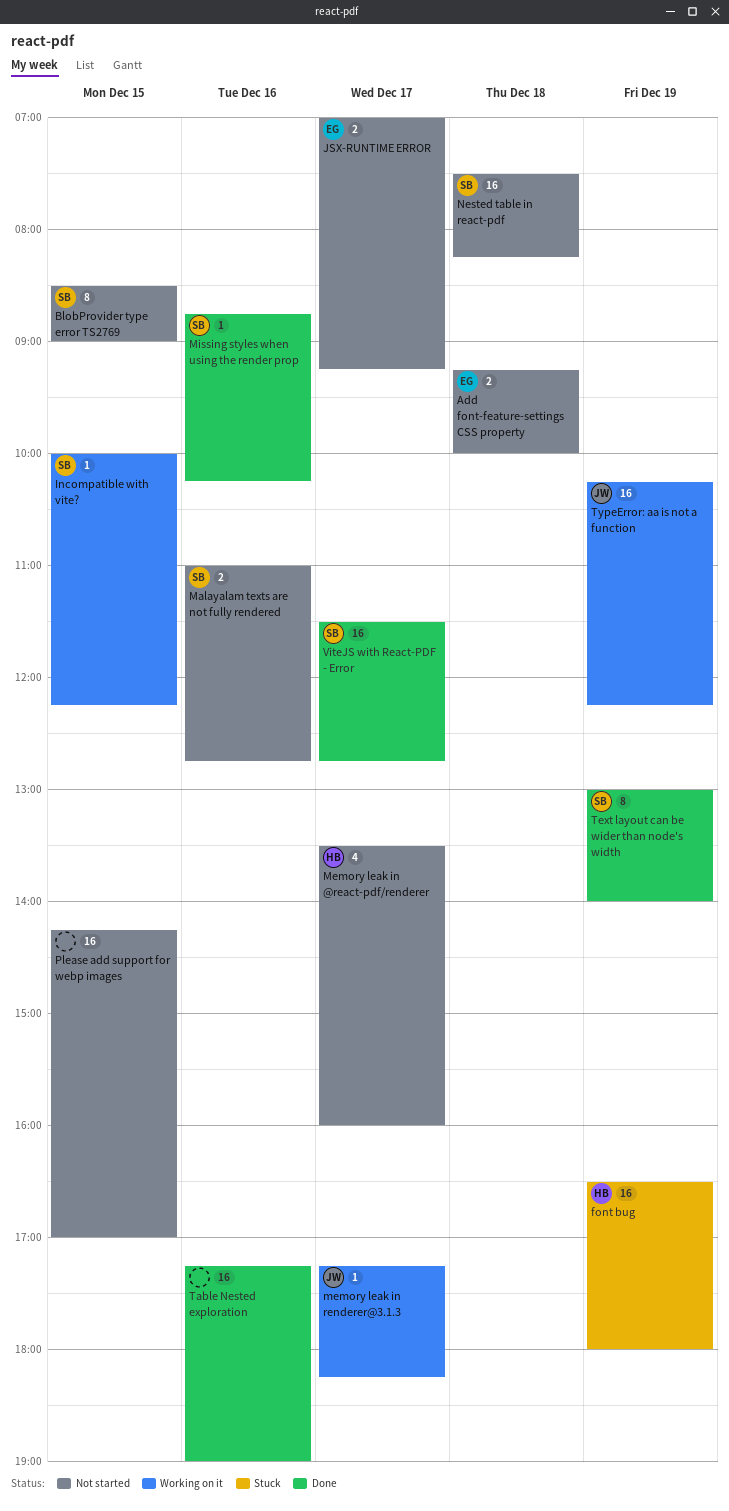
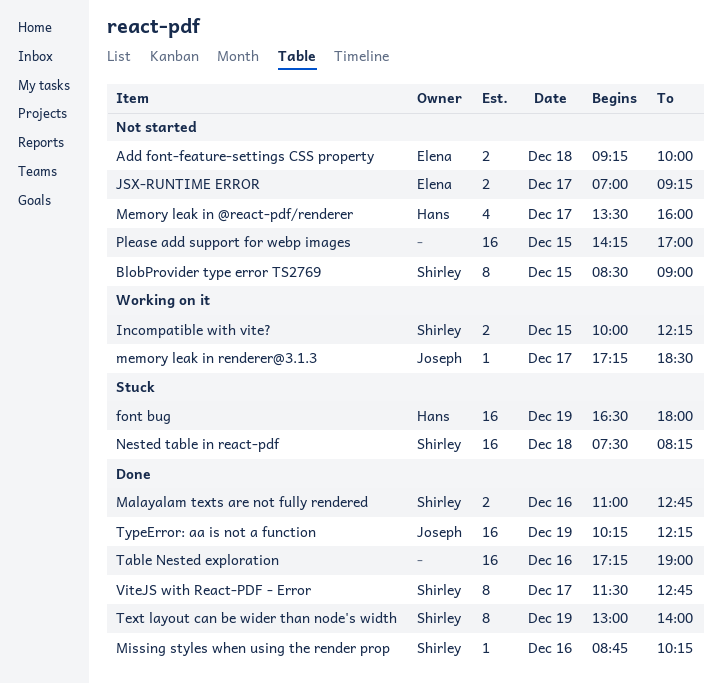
Incompatible with vite?, estimate: 1 -> 2
Malayalam texts are not fully rendered, status: Not started -> Done
memory leak in renderer@3.1.3, ends: 18:15 -> 18:30
Nested table in react-pdf, status: Not started -> Stuck
TypeError: aa is not a function, status: Working on it -> Done
ViteJS with React-PDF - Error, estimate: 16 -> 8

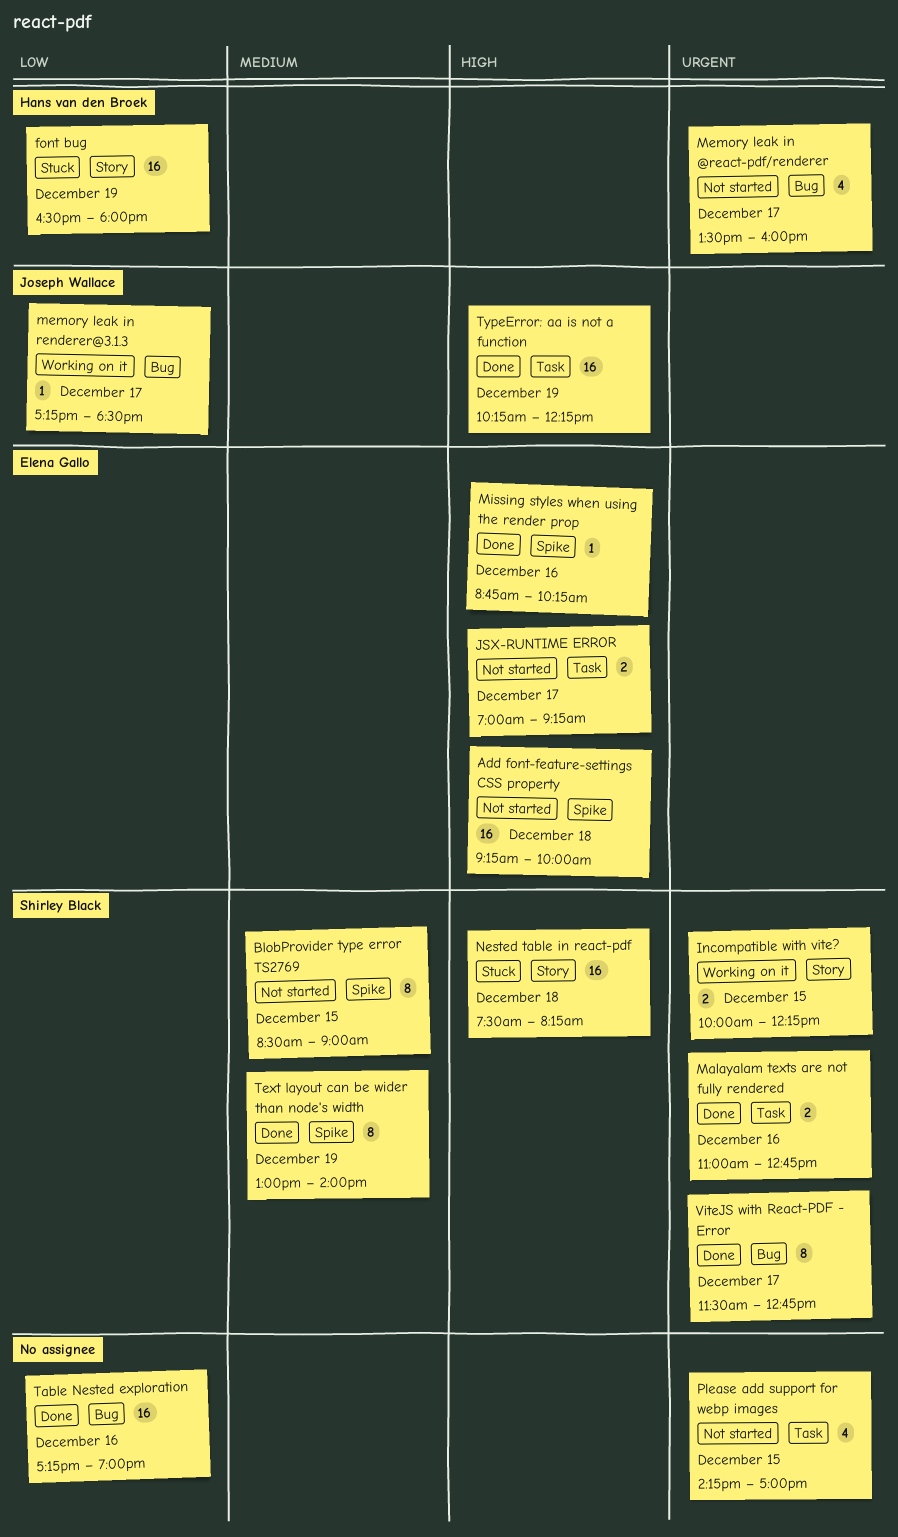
Add font-feature-settings CSS property, estimate: 2 -> 16
Missing styles when using the render prop, owner: Shirley Black -> Elena Gallo
Please add support for webp images, estimate: 16 -> 4

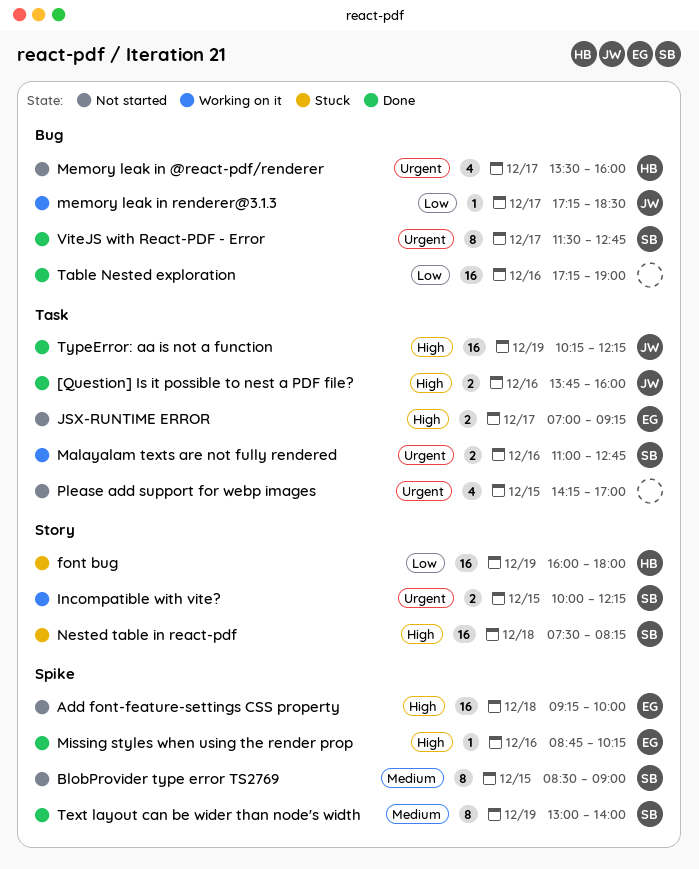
[Question] Is it possible to nest a PDF file?: none -> present
font bug, begins: 16:30 -> 16:00
Malayalam texts are not fully rendered, status: Done -> Working on it

